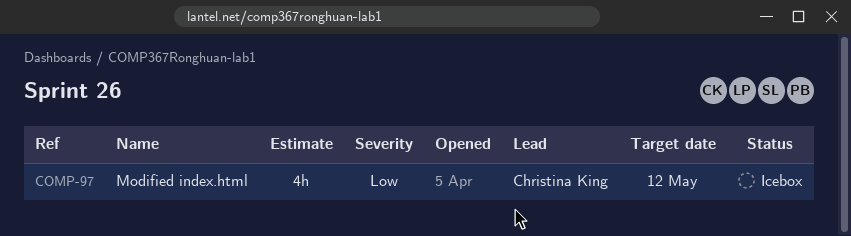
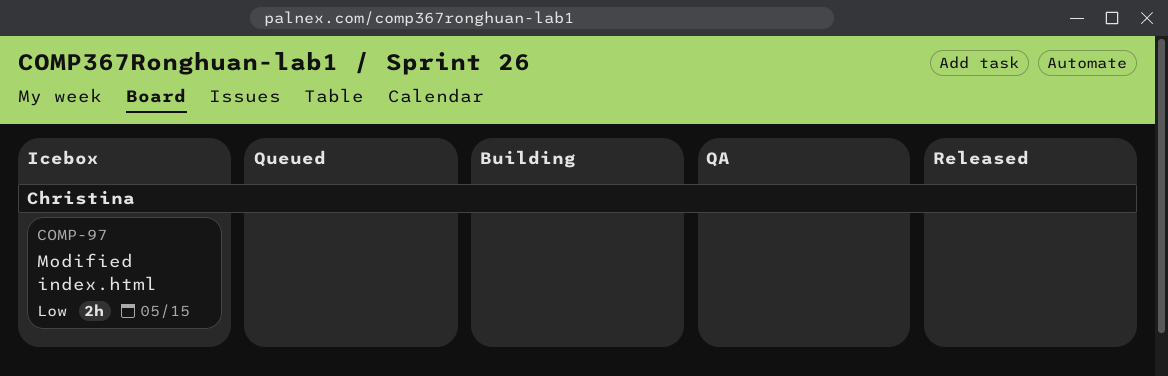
COMP-97, estimate: 4h -> 2h
COMP-97, due: May 12 -> May 15

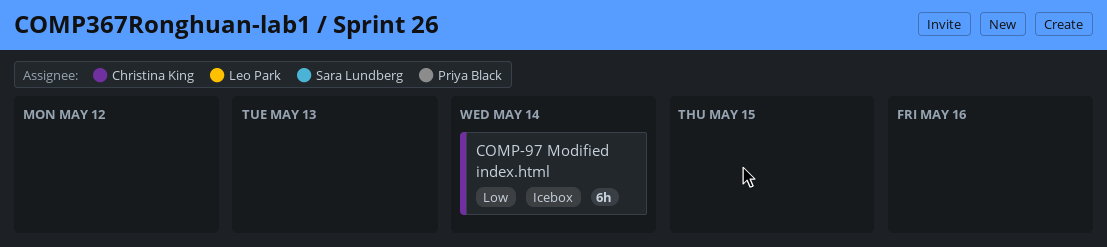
COMP-97, estimate: 2h -> 6h
COMP-97, due: May 15 -> May 14

